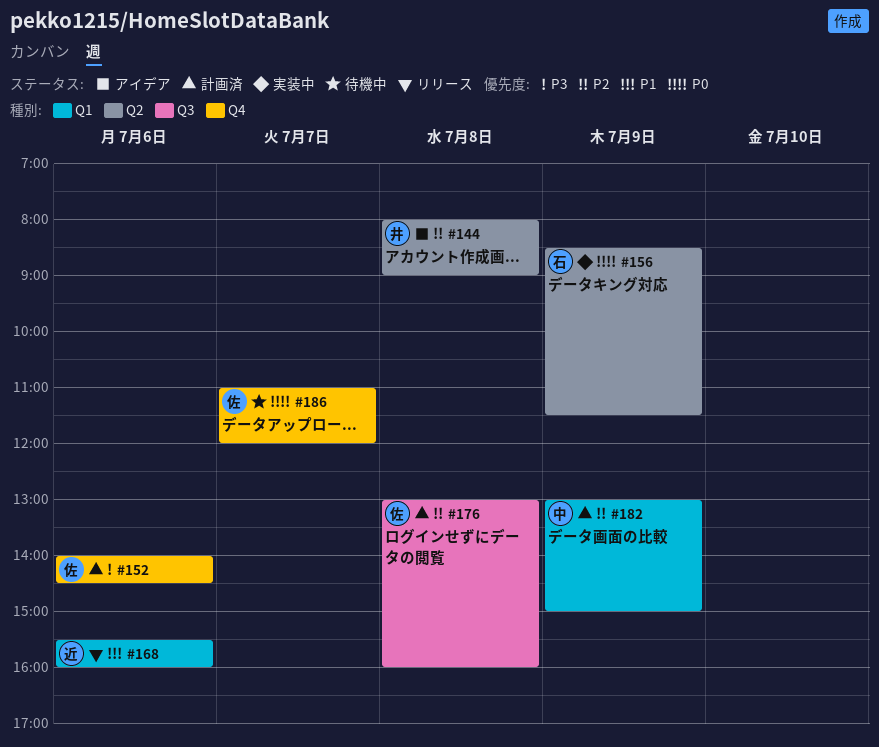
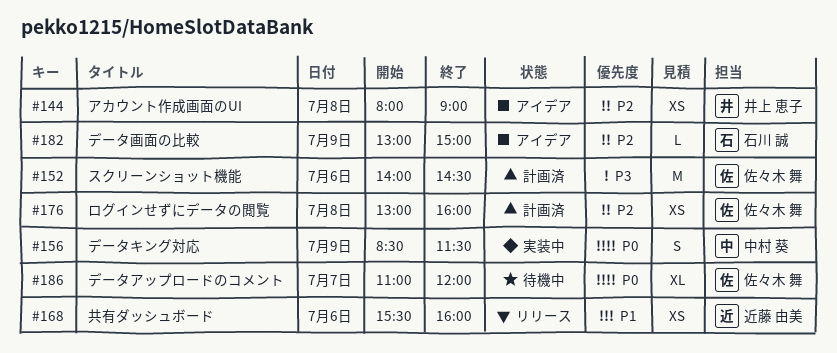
#156, owner: 石川 誠 -> 中村 葵
#182, status: 計画済 -> アイデア
#182, owner: 中村 葵 -> 石川 誠

